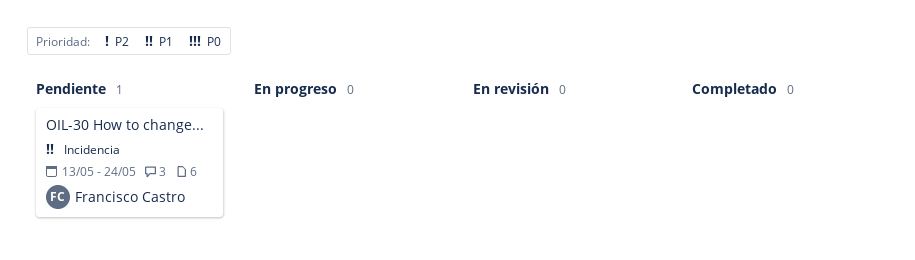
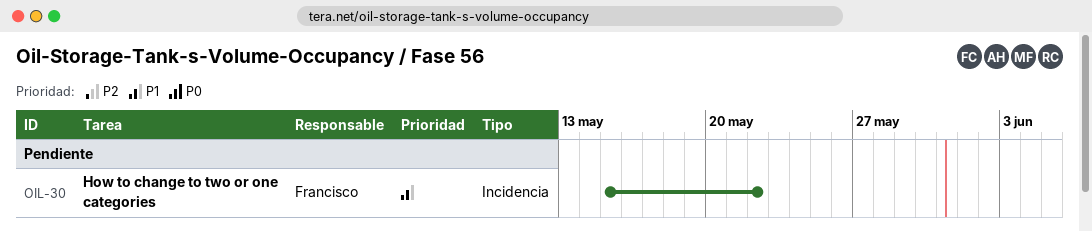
OIL-30, start: May 13 -> May 15
OIL-30, due: May 24 -> May 22

